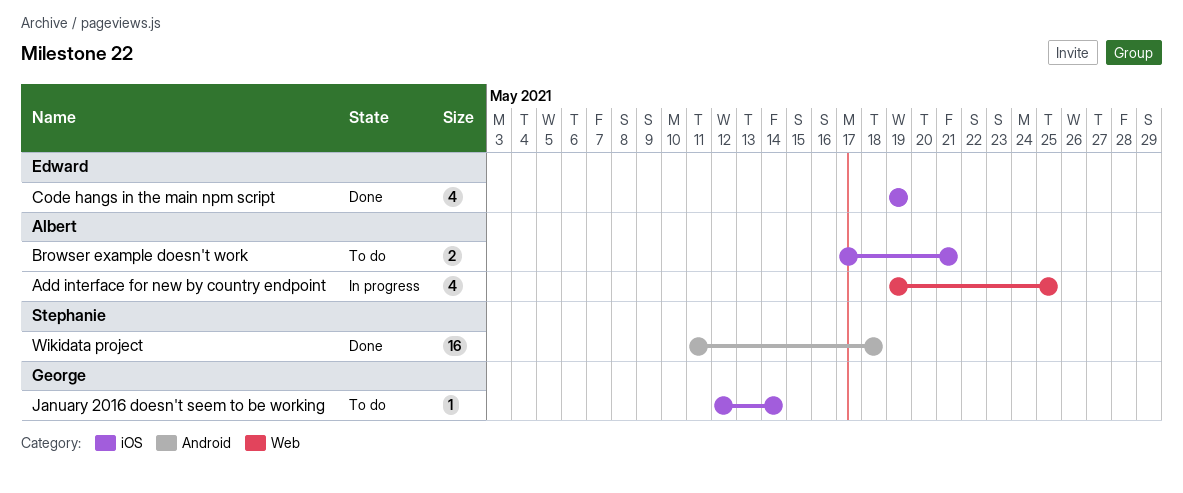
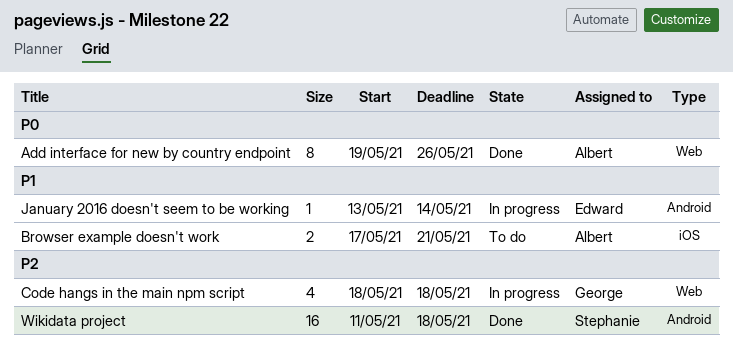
Add interface for new by country endpoint, status: In progress -> Done
Add interface for new by country endpoint, estimate: 4 -> 8
Add interface for new by country endpoint, due: May 25 -> May 26
Code hangs in the main npm script, status: Done -> In progress
Code hangs in the main npm script, owner: Edward -> George
Code hangs in the main npm script, label: iOS -> Web
Code hangs in the main npm script, start: May 19 -> May 18
Code hangs in the main npm script, due: May 19 -> May 18
January 2016 doesn't seem to be working, status: To do -> In progress
January 2016 doesn't seem to be working, owner: George -> Edward
January 2016 doesn't seem to be working, label: iOS -> Android
January 2016 doesn't seem to be working, start: May 12 -> May 13

